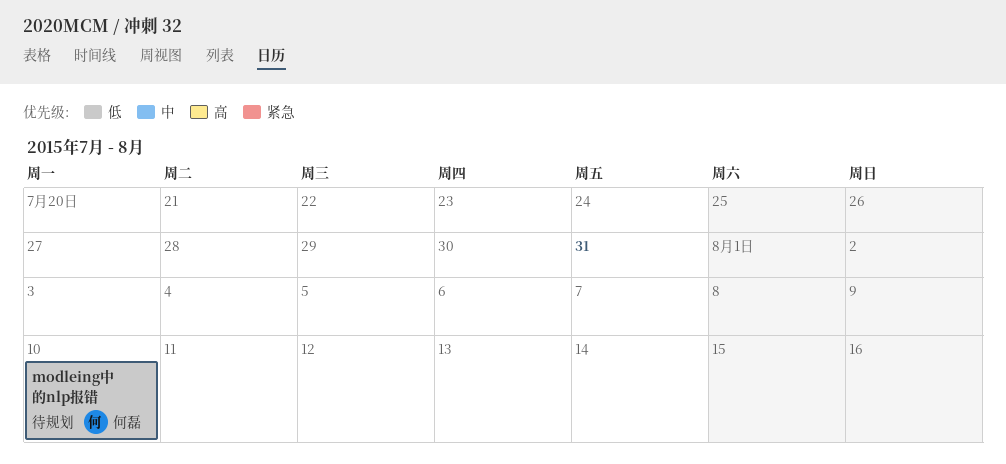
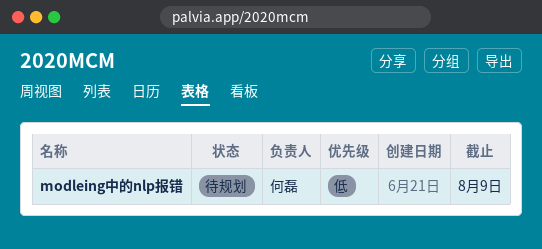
modleing中的nlp报错, due: Aug 10 -> Aug 9

